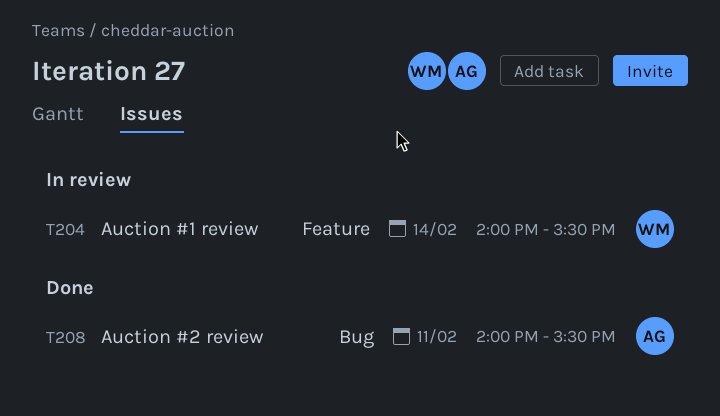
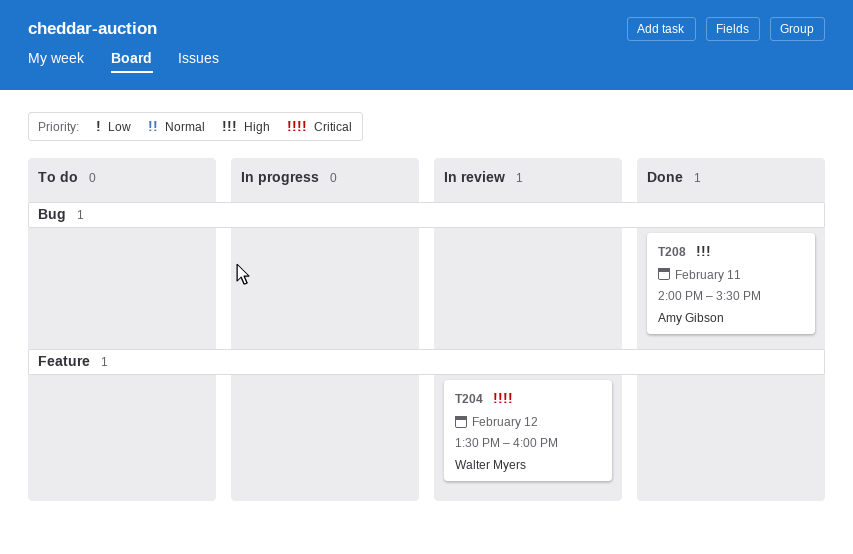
T204, day: Feb 14 -> Feb 12
T204, begins: 14:00 -> 13:30
T204, ends: 15:30 -> 16:00

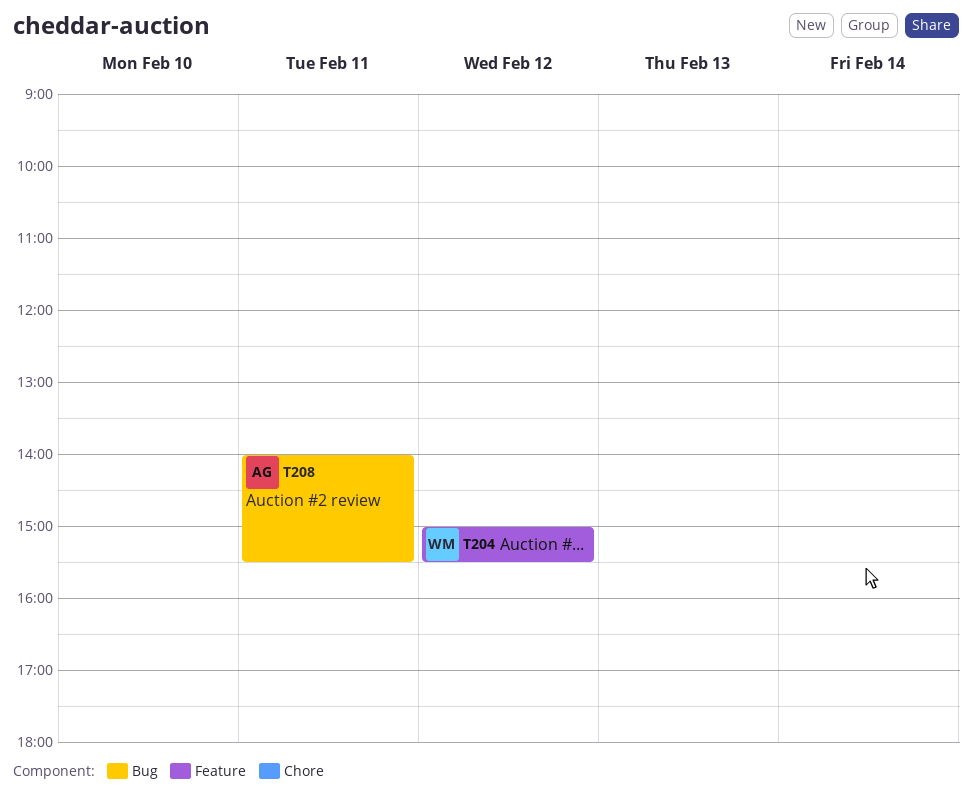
T204, begins: 13:30 -> 15:00
T204, ends: 16:00 -> 15:30

